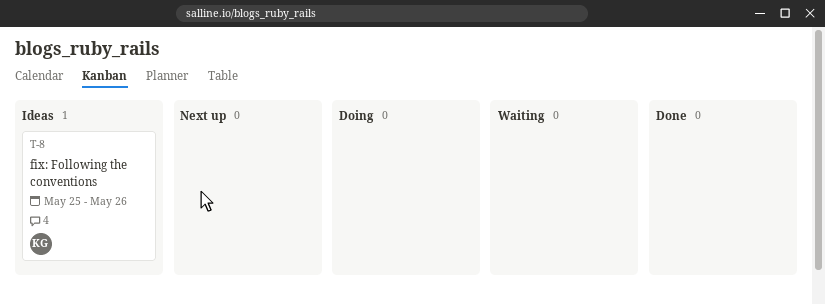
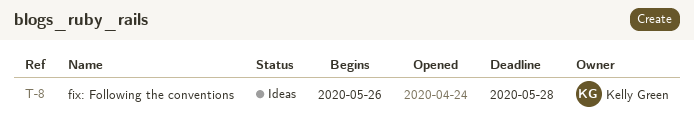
T-8, start: May 25 -> May 26
T-8, due: May 26 -> May 28

